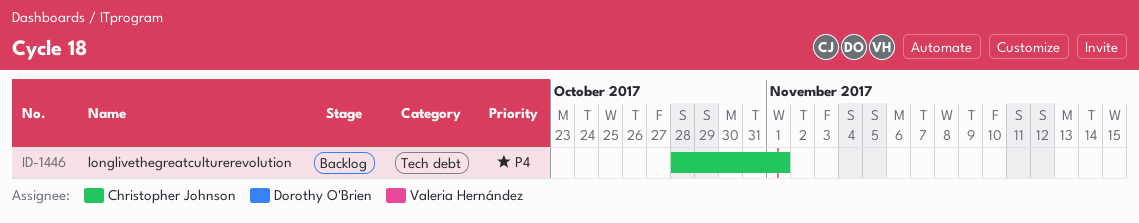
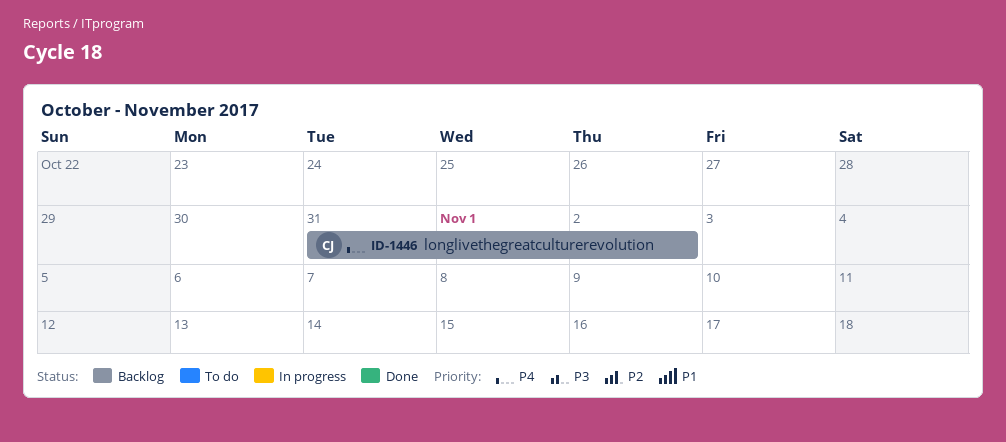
ID-1446, start: Oct 28 -> Oct 31
ID-1446, due: Nov 1 -> Nov 2

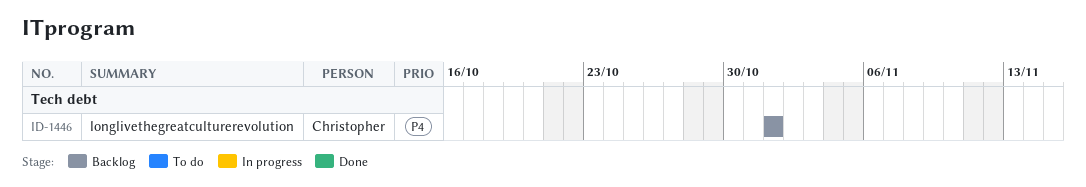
ID-1446, start: Oct 31 -> Nov 1
ID-1446, due: Nov 2 -> Nov 1

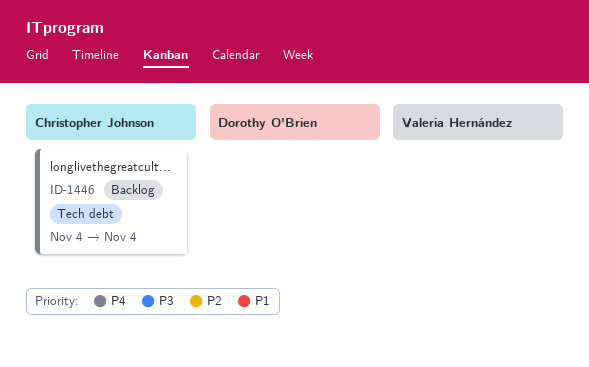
ID-1446, start: Nov 1 -> Nov 4
ID-1446, due: Nov 1 -> Nov 4

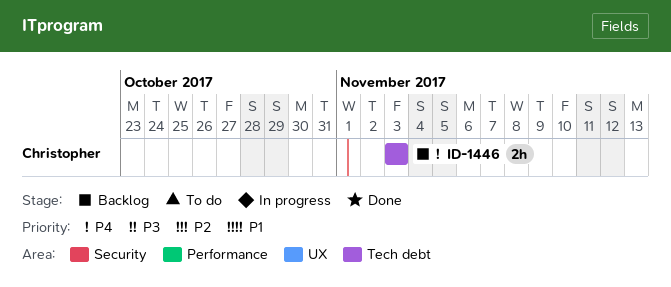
ID-1446, start: Nov 4 -> Nov 3
ID-1446, due: Nov 4 -> Nov 3

